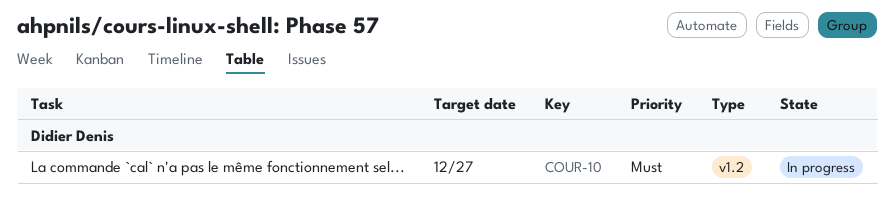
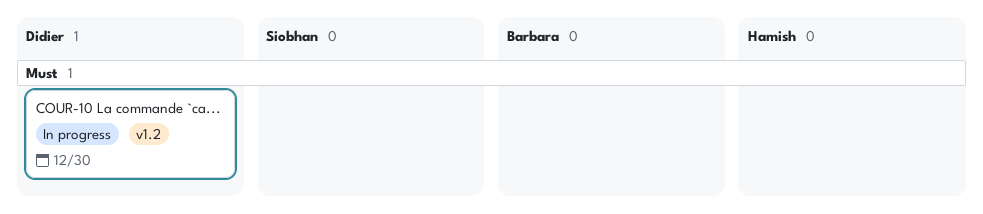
COUR-10, due: Dec 27 -> Dec 30

